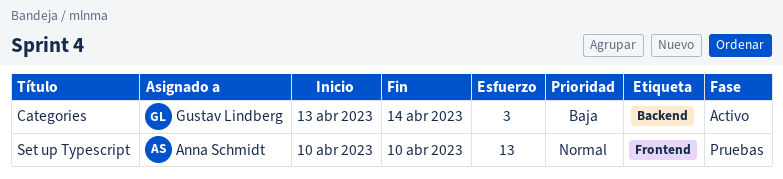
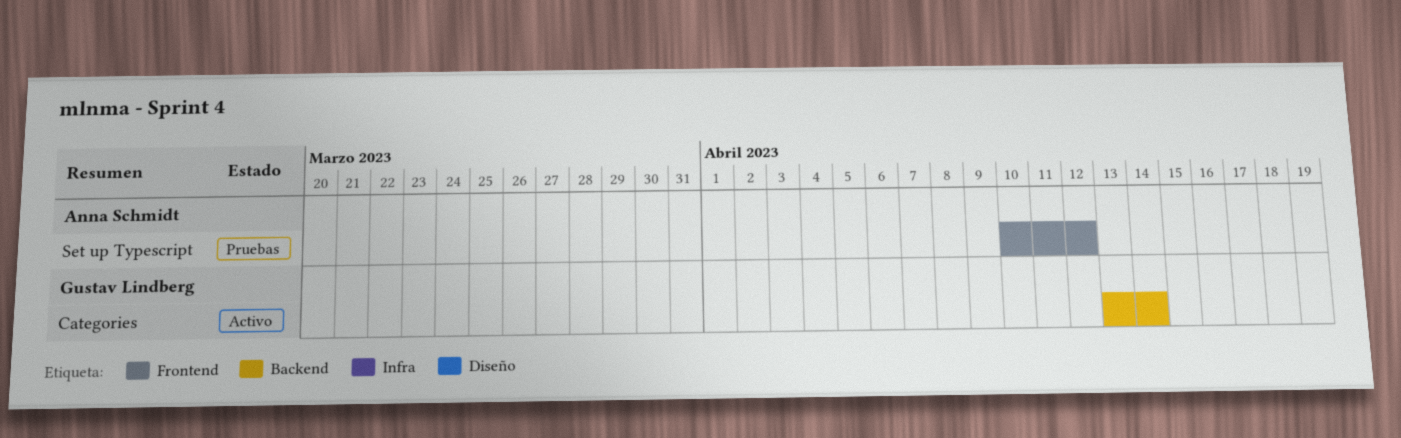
Set up Typescript, due: Apr 10 -> Apr 12

